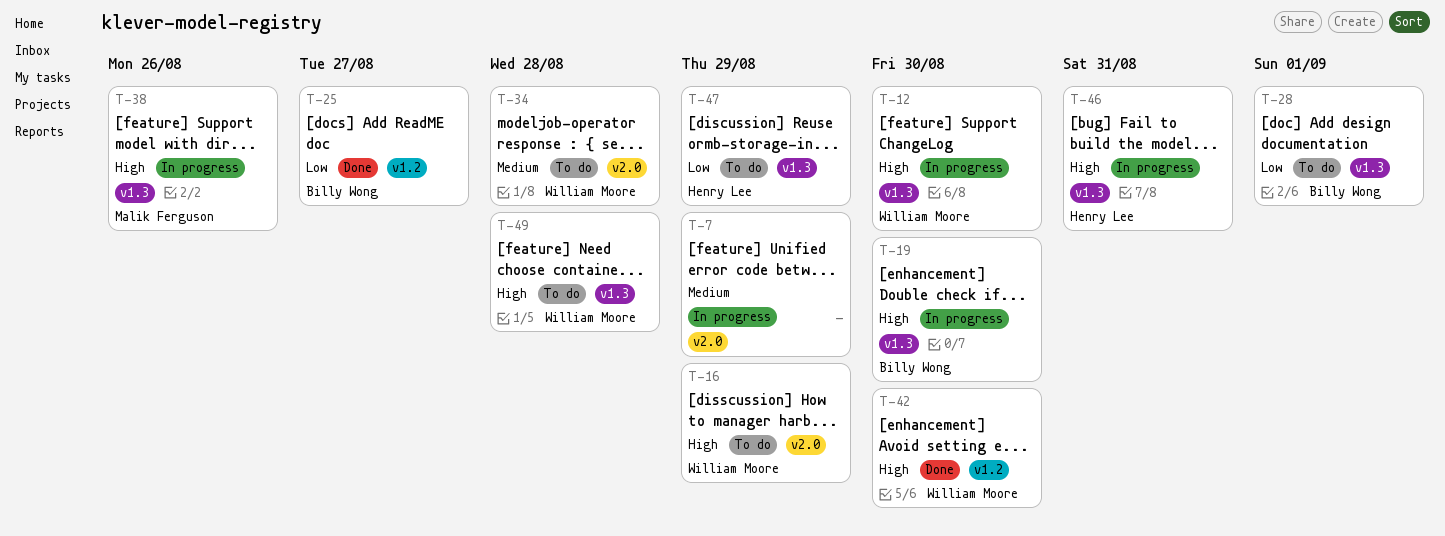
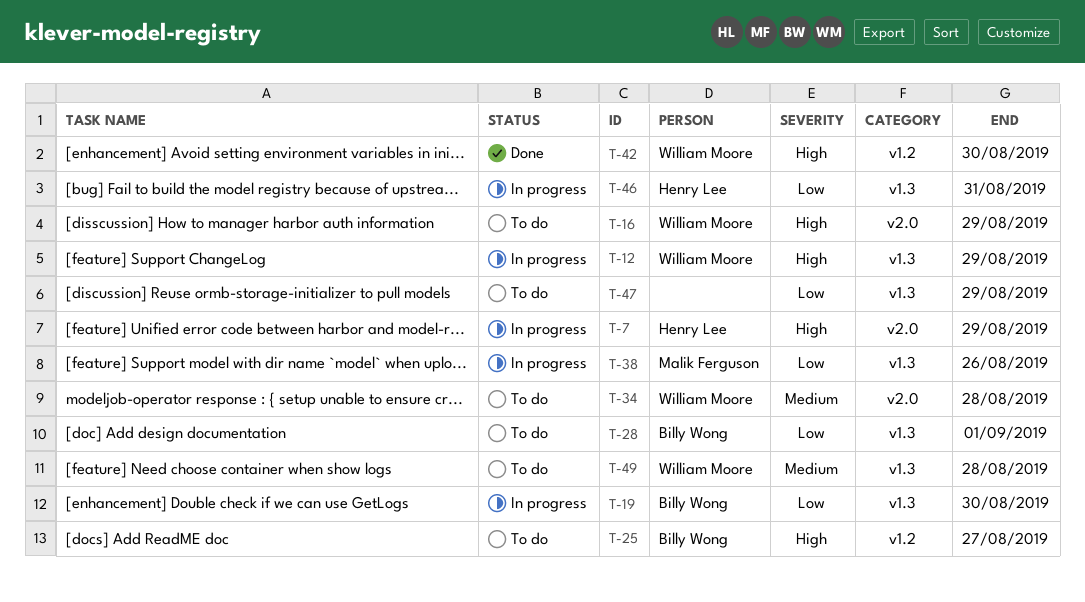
T-7, owner: none -> Henry Lee
T-7, priority: Medium -> High
T-12, due: Aug 30 -> Aug 29
T-19, priority: High -> Low
T-25, status: Done -> To do
T-25, priority: Low -> High
T-38, priority: High -> Low
T-46, priority: High -> Low
T-47, owner: Henry Lee -> none
T-49, priority: High -> Medium

